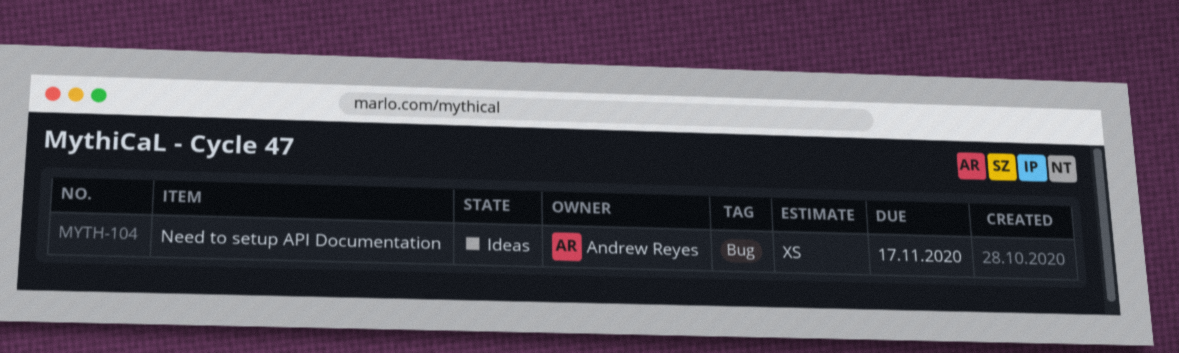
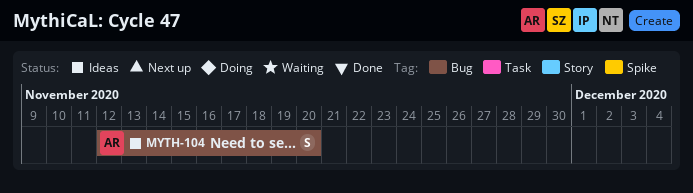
MYTH-104, estimate: XS -> S
MYTH-104, due: Nov 17 -> Nov 20

